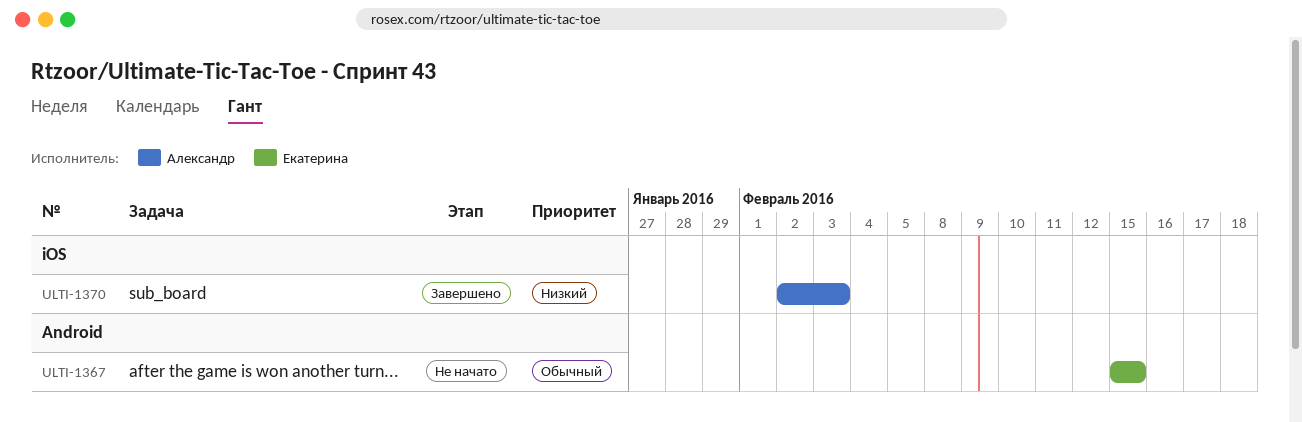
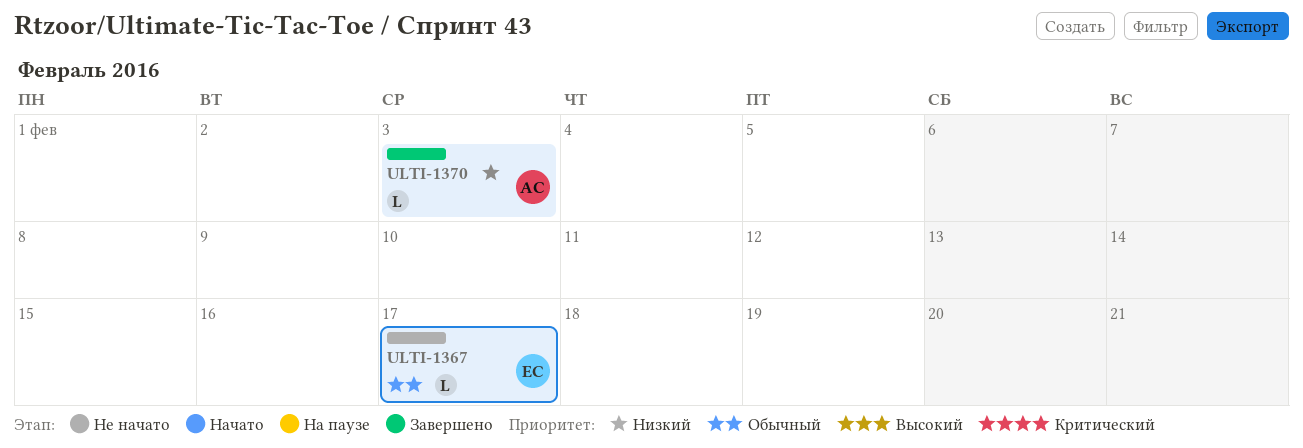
ULTI-1367, due: Feb 15 -> Feb 17

